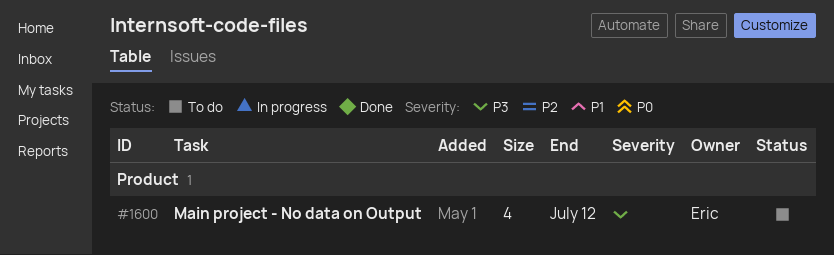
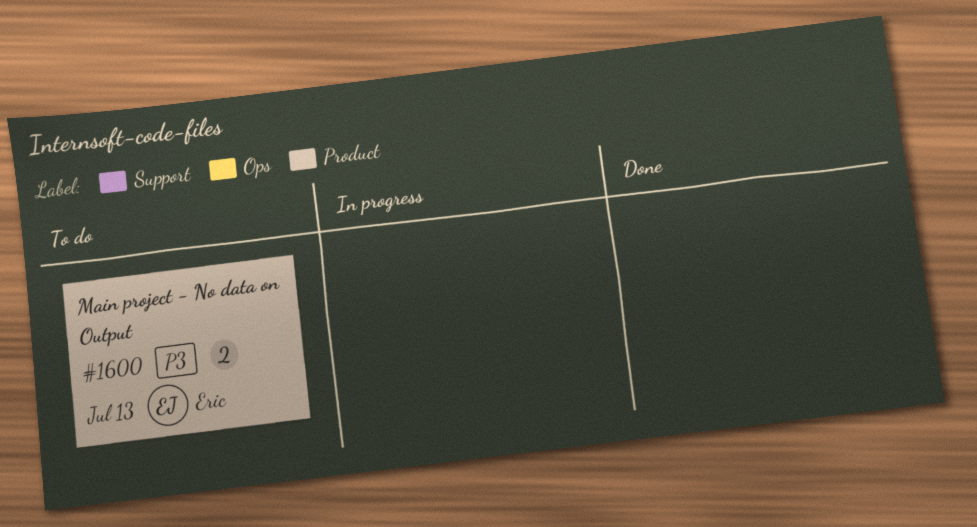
#1600, estimate: 4 -> 2
#1600, due: Jul 12 -> Jul 13

